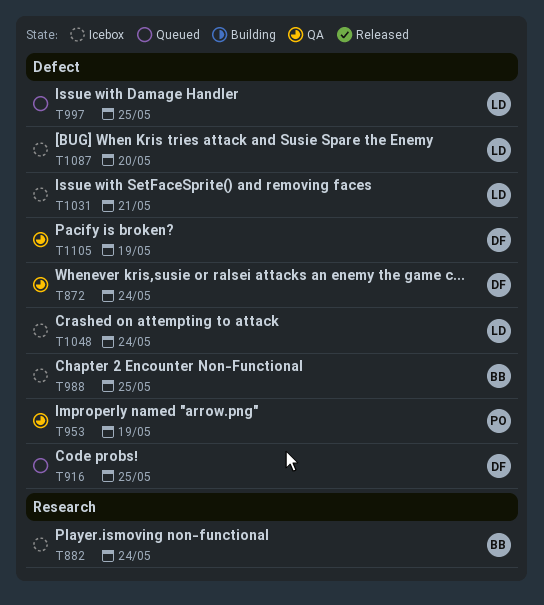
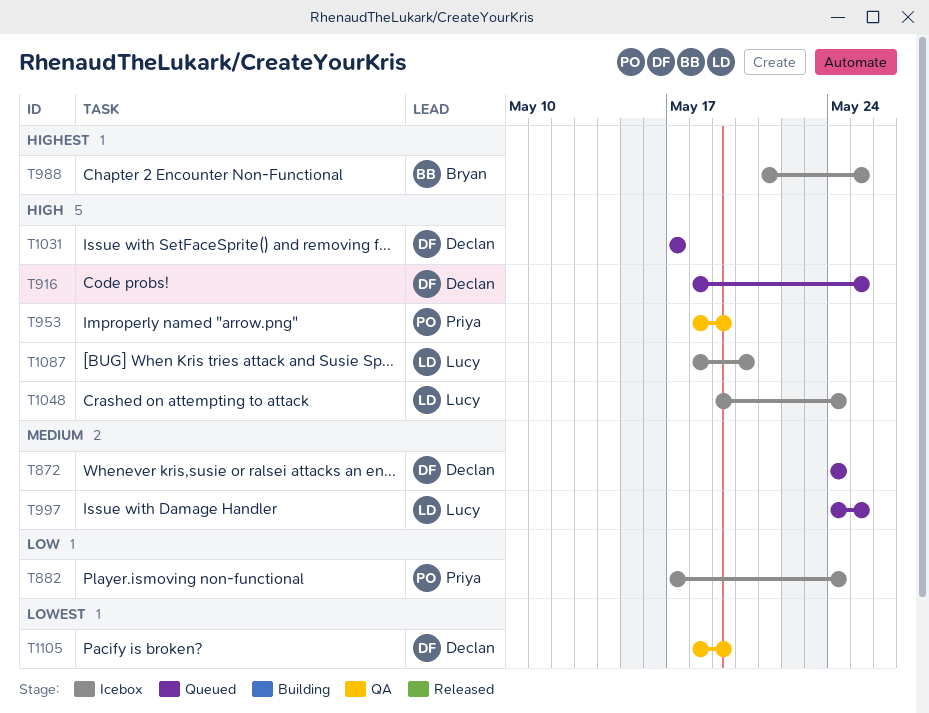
T872, status: QA -> Queued
T882, owner: Bryan -> Priya
T1031, status: Icebox -> Queued
T1031, owner: Lucy -> Declan
T1031, due: May 21 -> May 17

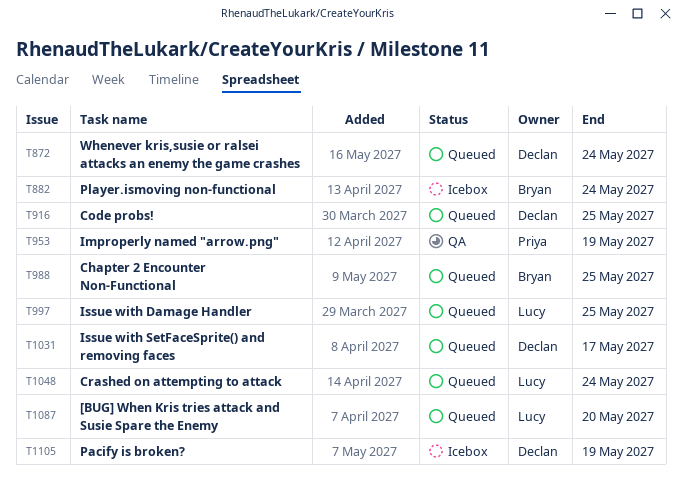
T882, owner: Priya -> Bryan
T988, status: Icebox -> Queued
T1048, status: Icebox -> Queued
T1087, status: Icebox -> Queued
T1105, status: QA -> Icebox

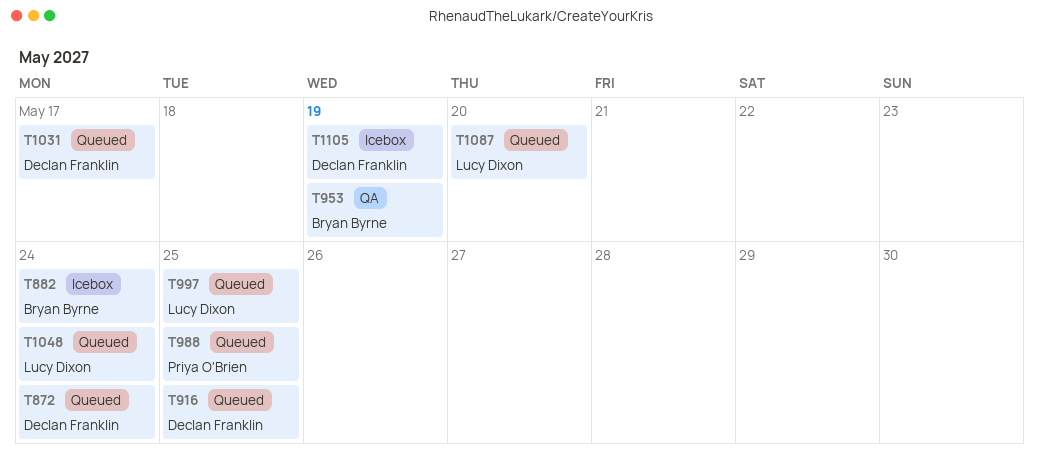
T953, owner: Priya O'Brien -> Bryan Byrne
T988, owner: Bryan Byrne -> Priya O'Brien

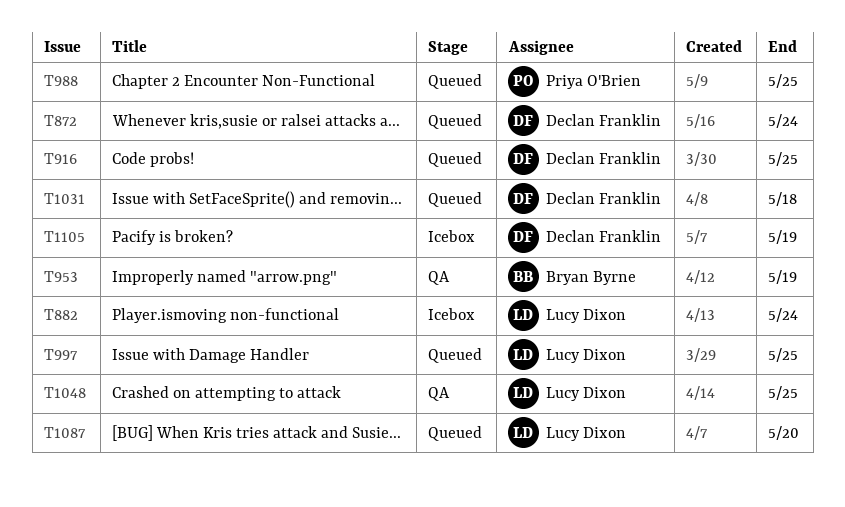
T882, owner: Bryan Byrne -> Lucy Dixon
T1031, due: May 17 -> May 18
T1048, status: Queued -> QA
T1048, due: May 24 -> May 25

